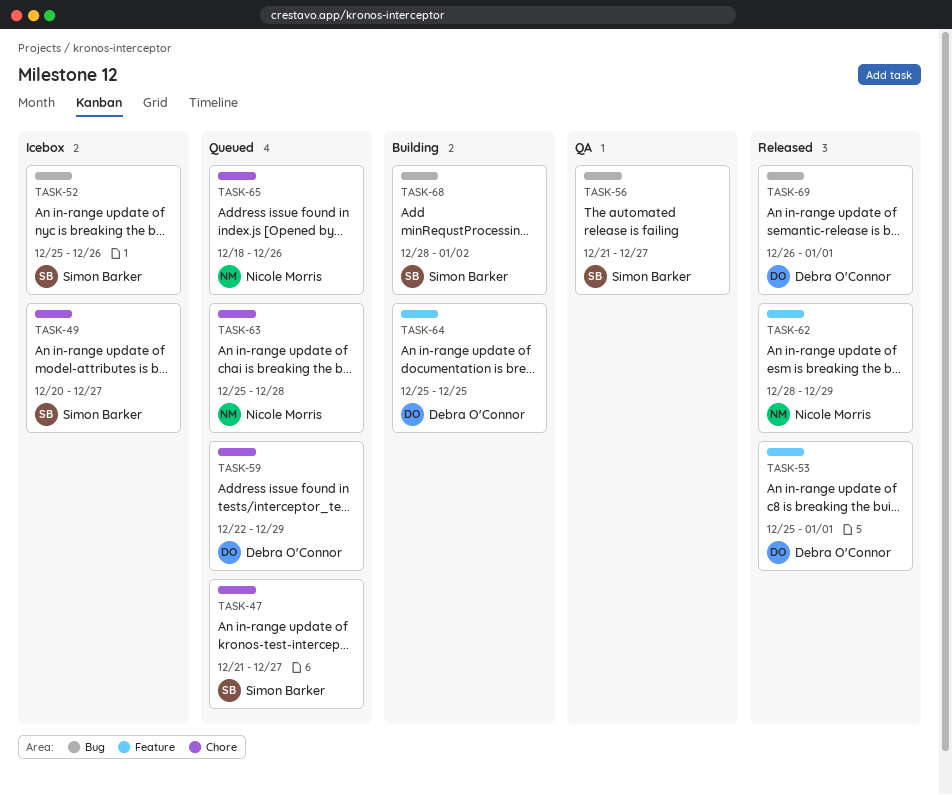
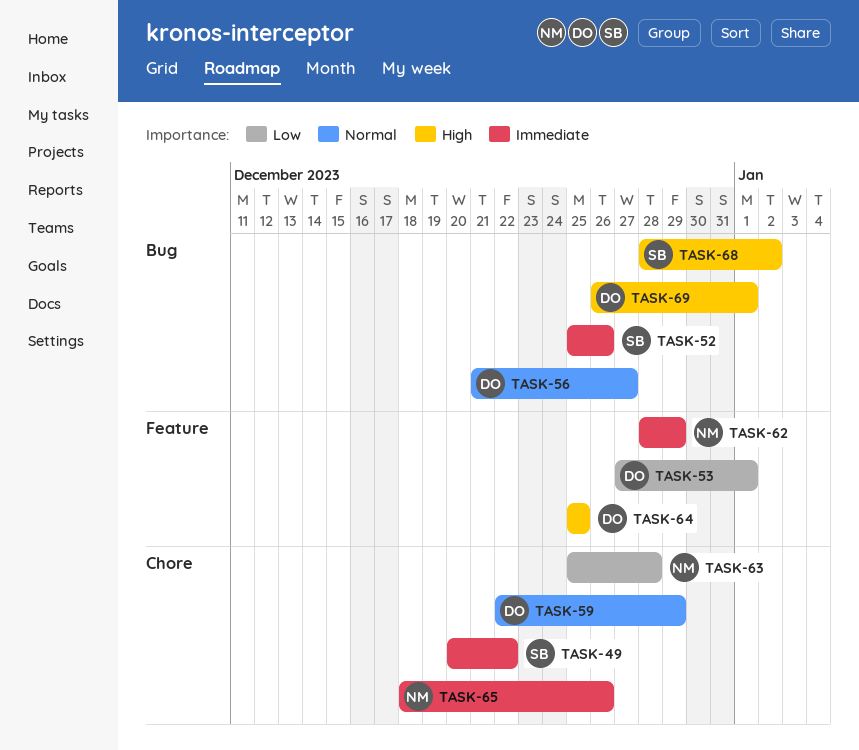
TASK-47: present -> none
TASK-49, due: Dec 27 -> Dec 22
TASK-53, start: Dec 25 -> Dec 27
TASK-56, owner: Simon Barker -> Debra O'Connor

